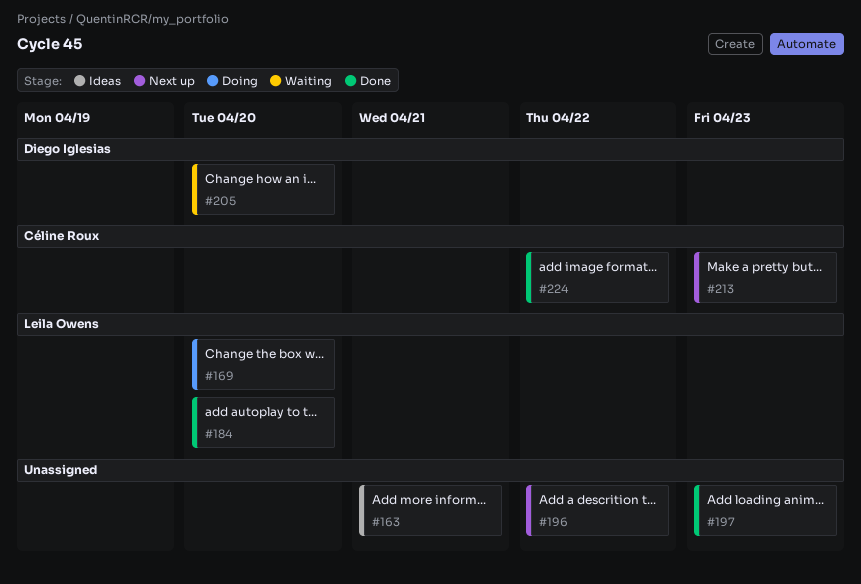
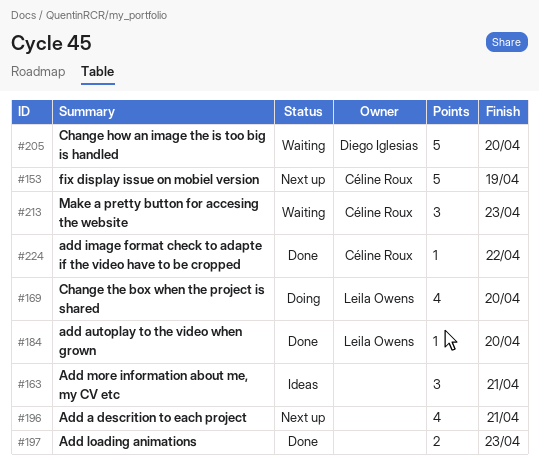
#153: none -> present
#196, due: Apr 22 -> Apr 21
#213, status: Next up -> Waiting

